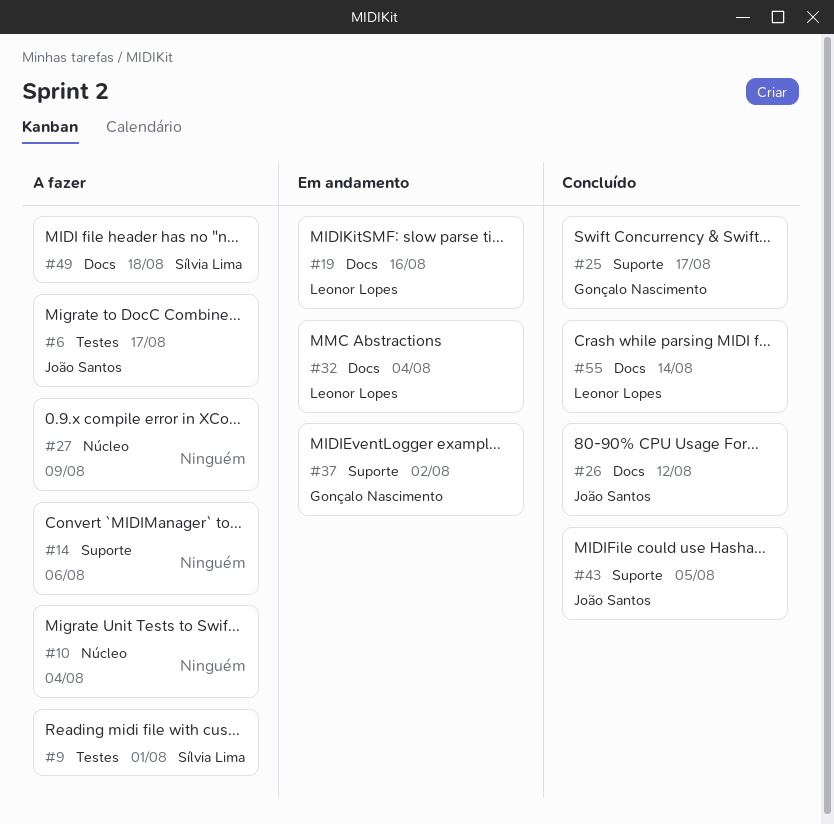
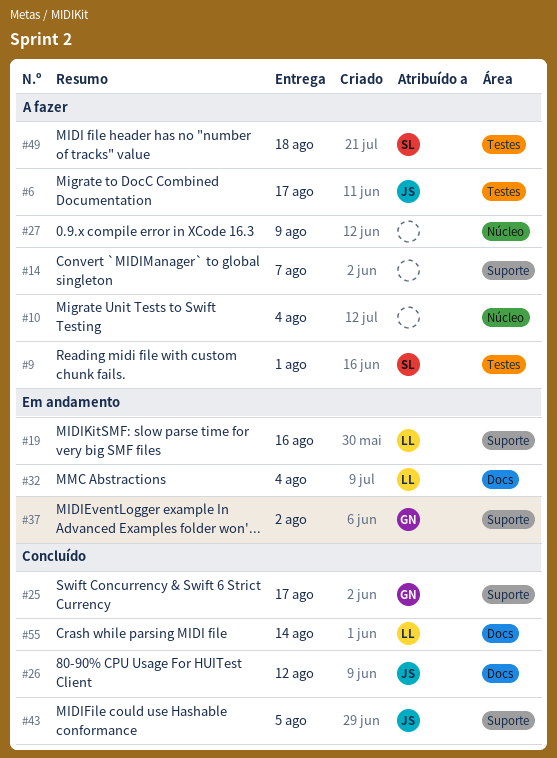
#14, due: Aug 6 -> Aug 7
#19, label: Docs -> Suporte
#49, label: Docs -> Testes

